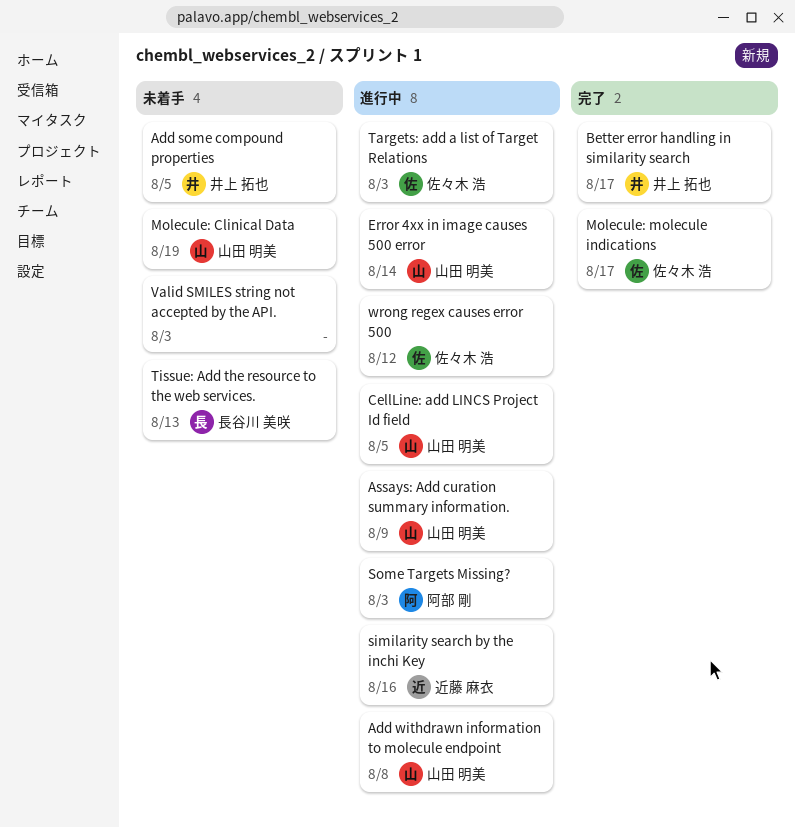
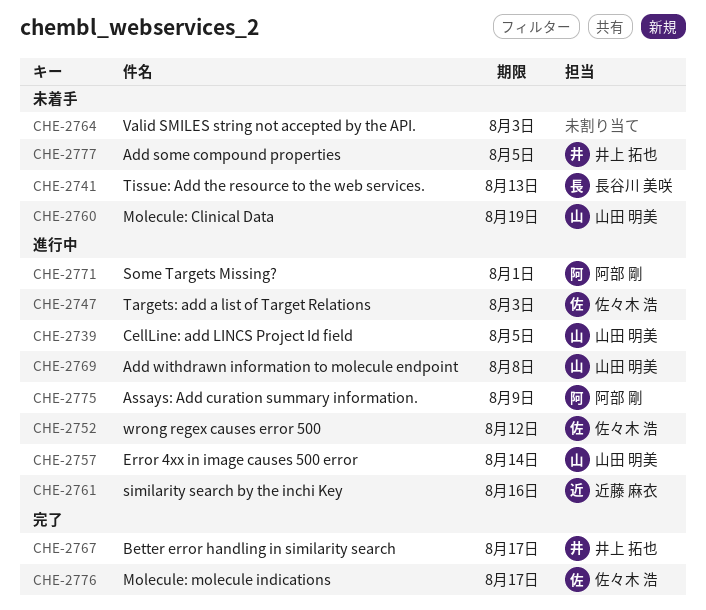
Assays: Add curation summary information., owner: 山田 明美 -> 阿部 剛
Some Targets Missing?, due: Aug 3 -> Aug 1

